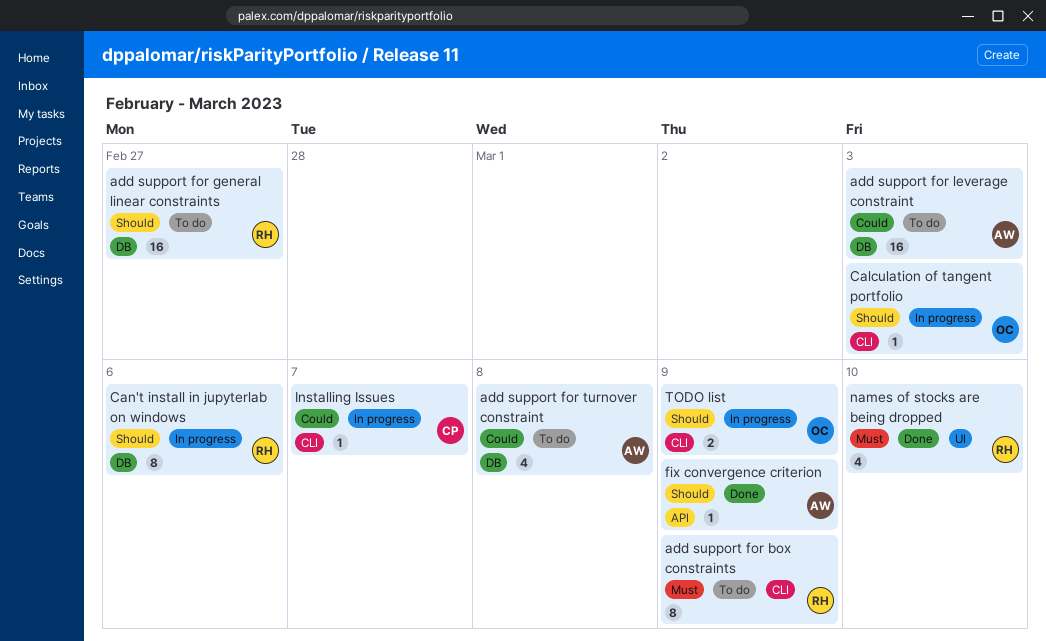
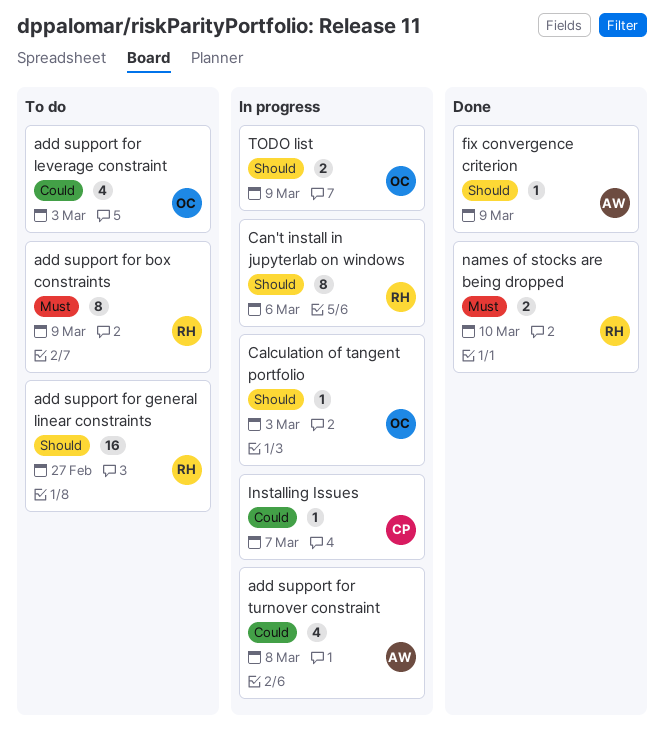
add support for leverage constraint, owner: AW -> OC
add support for leverage constraint, estimate: 16 -> 4
add support for turnover constraint, status: To do -> In progress
names of stocks are being dropped, estimate: 4 -> 2

